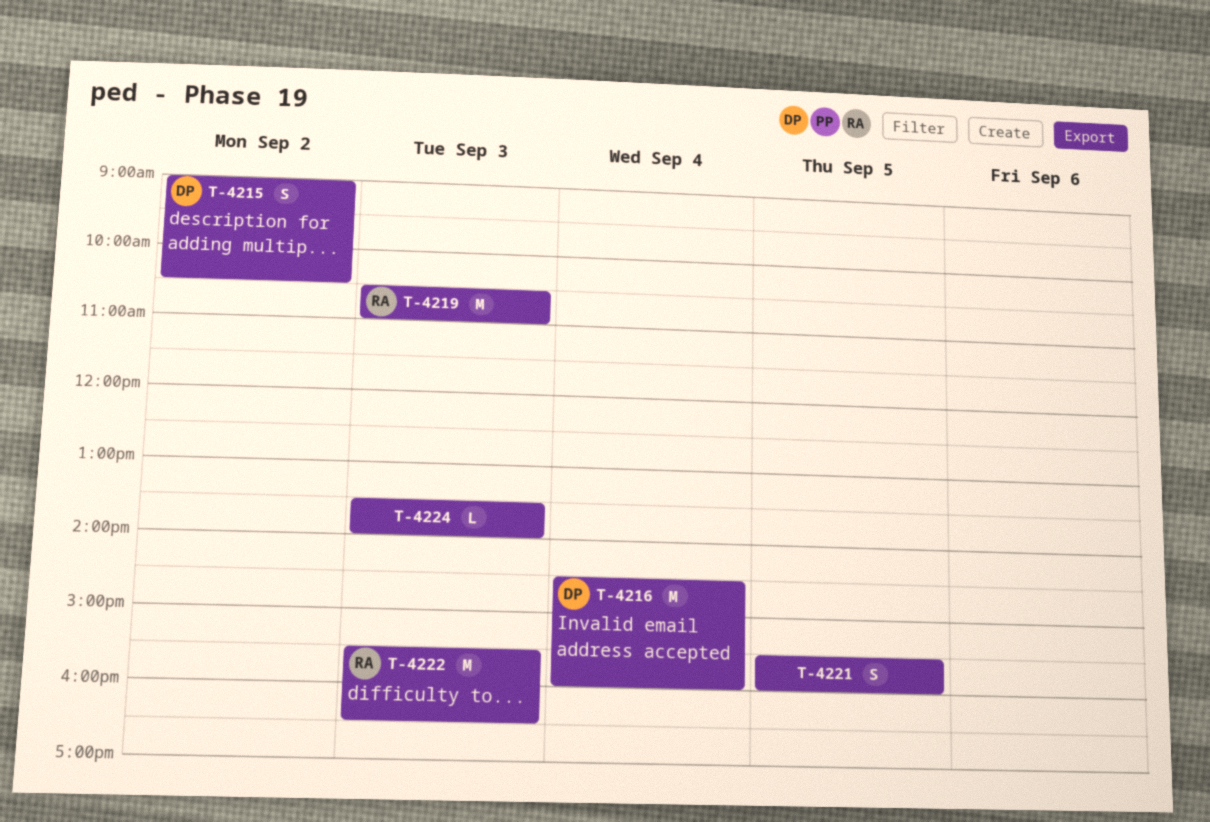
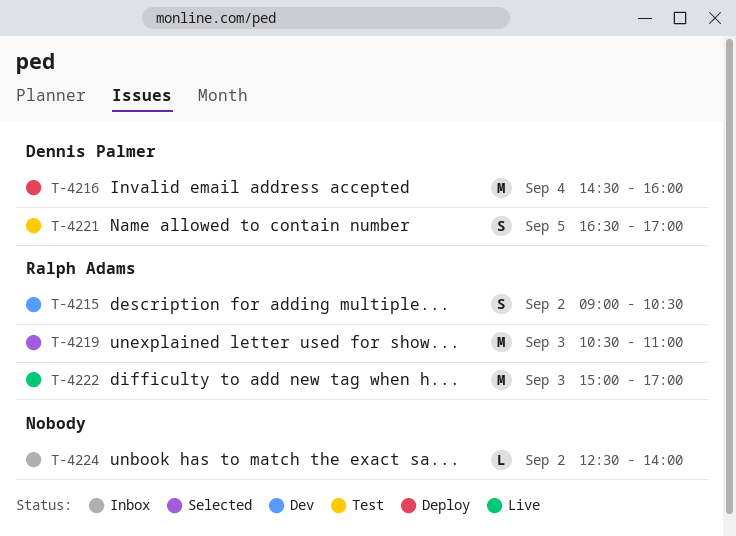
T-4215, owner: Dennis Palmer -> Ralph Adams
T-4221, owner: none -> Dennis Palmer
T-4221, begins: 15:30 -> 16:30
T-4221, ends: 16:00 -> 17:00
T-4222, begins: 15:30 -> 15:00
T-4222, ends: 16:30 -> 17:00
T-4224, day: Sep 3 -> Sep 2
T-4224, begins: 13:30 -> 12:30

